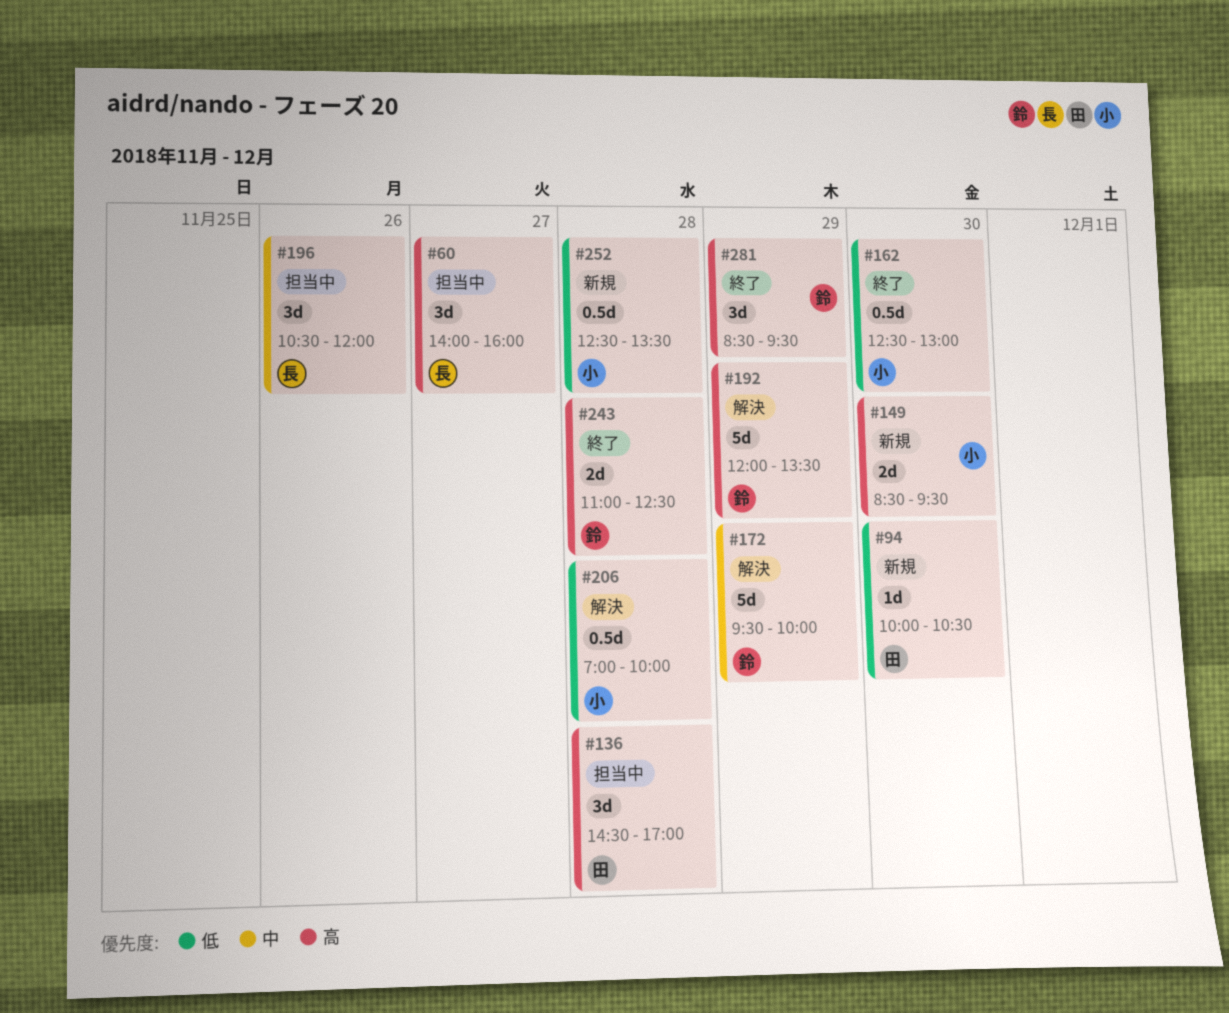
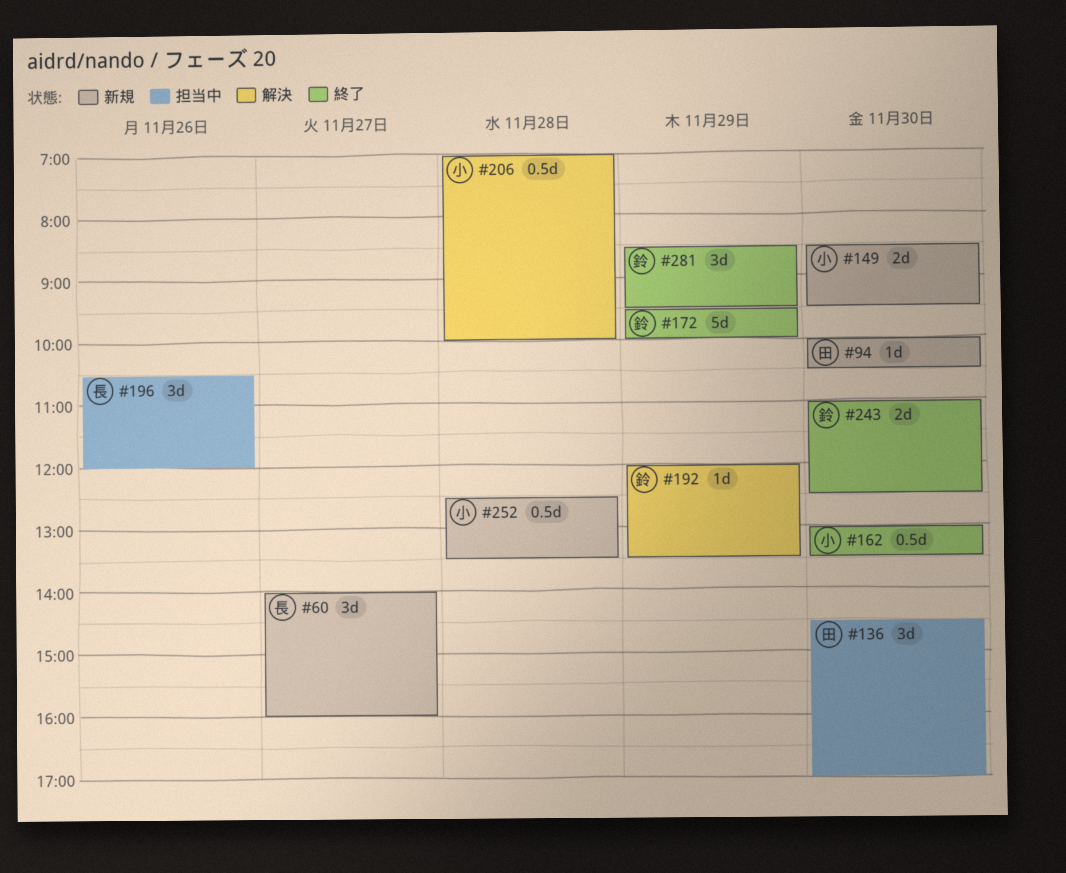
#60, status: 担当中 -> 新規
#136, day: Nov 28 -> Nov 30
#162, begins: 12:30 -> 13:00
#162, ends: 13:00 -> 13:30
#172, status: 解決 -> 終了
#192, estimate: 5d -> 1d
#243, day: Nov 28 -> Nov 30

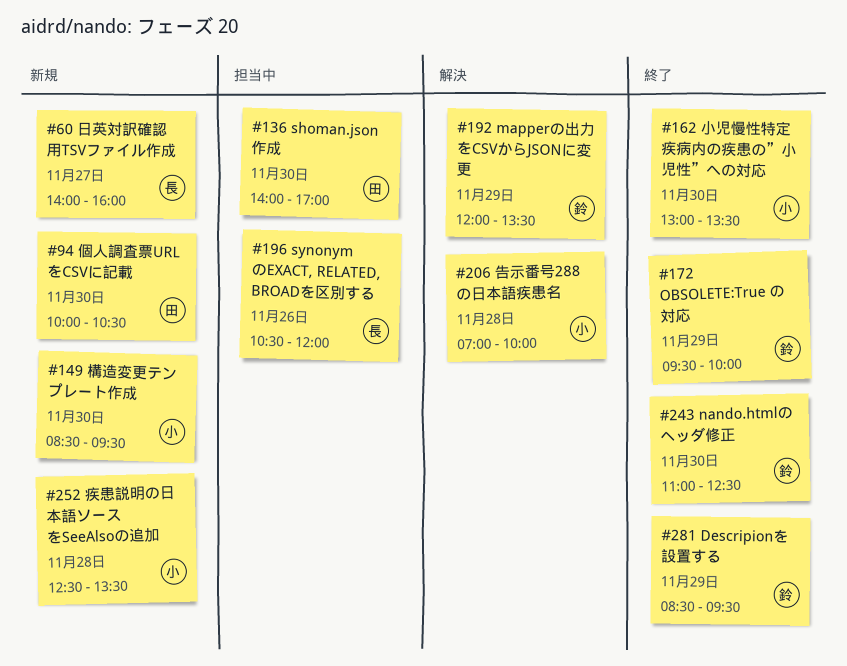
#136, begins: 14:30 -> 14:00

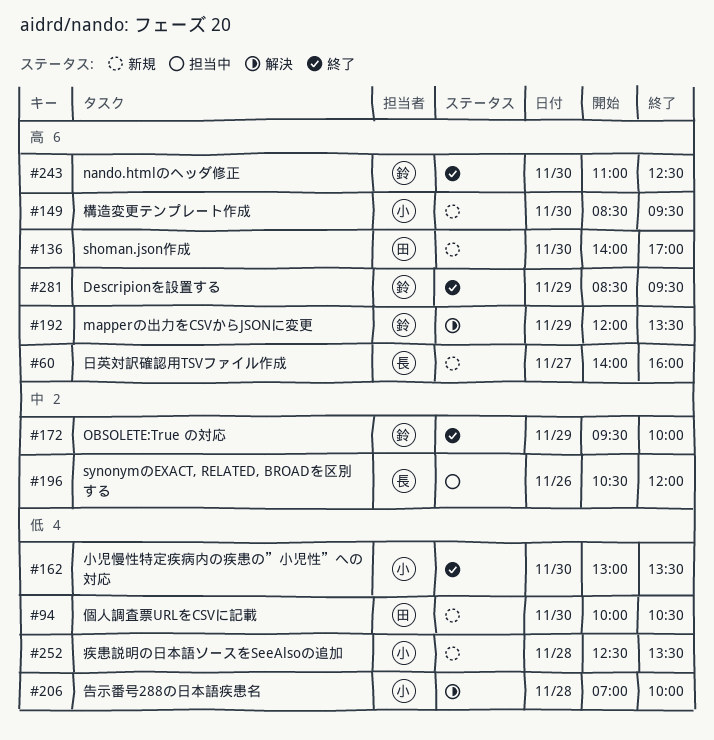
#136, status: 担当中 -> 新規

